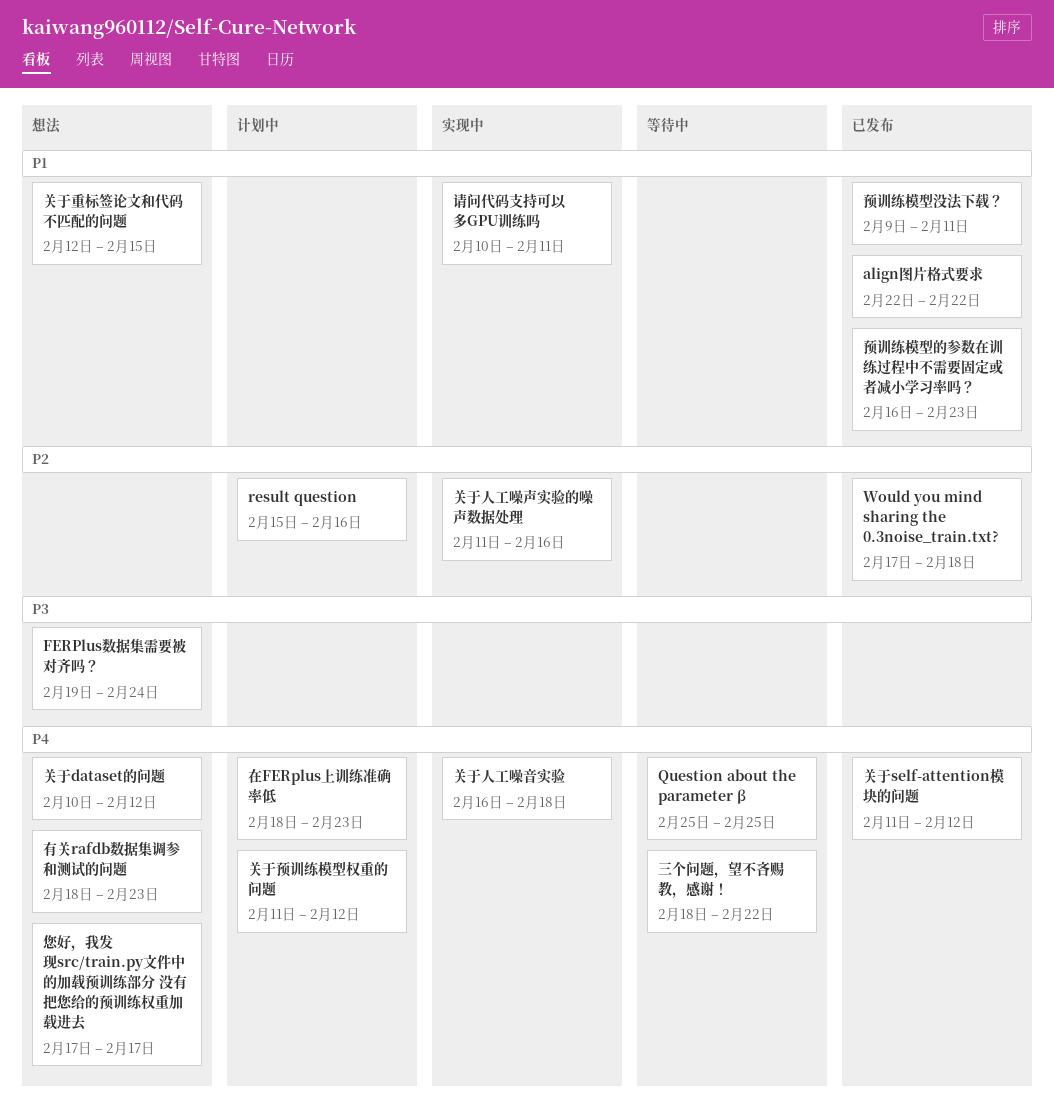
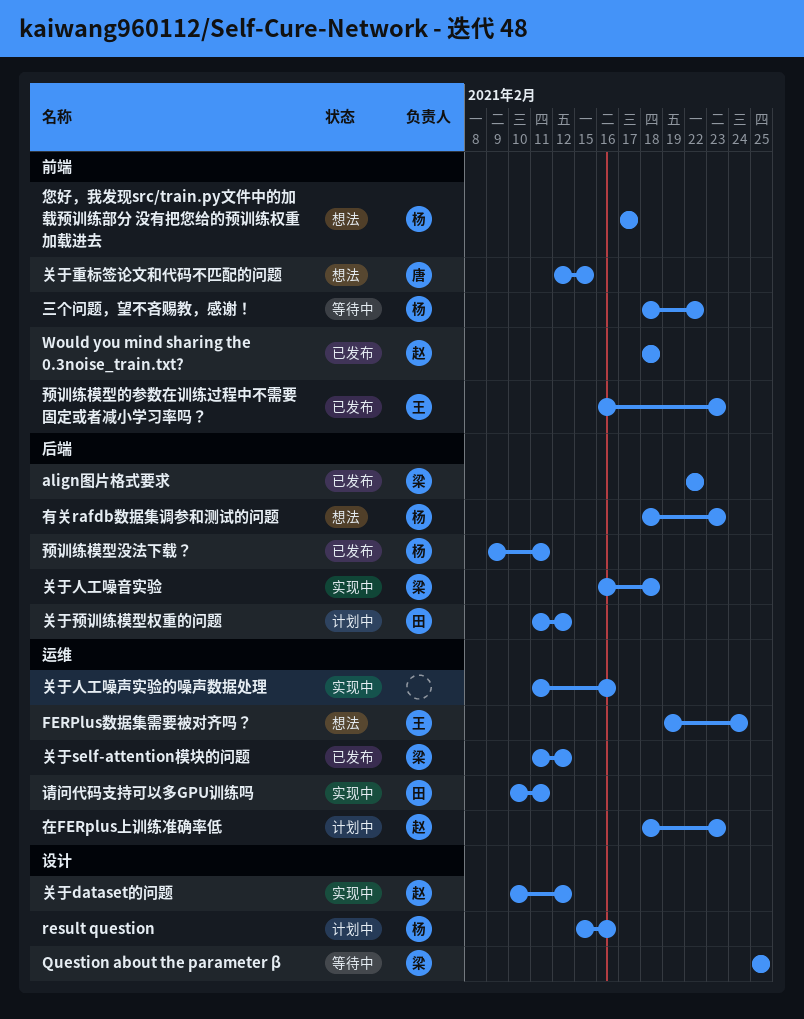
Would you mind sharing the 0.3noise_train.txt?, start: Feb 17 -> Feb 18
关于dataset的问题, status: 想法 -> 实现中

